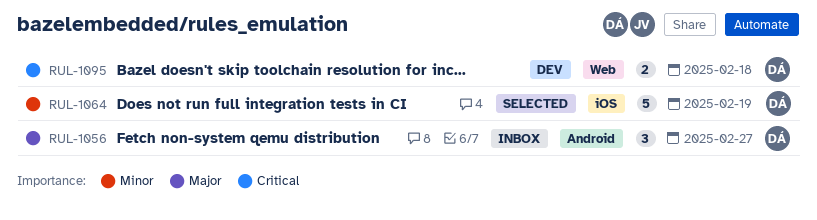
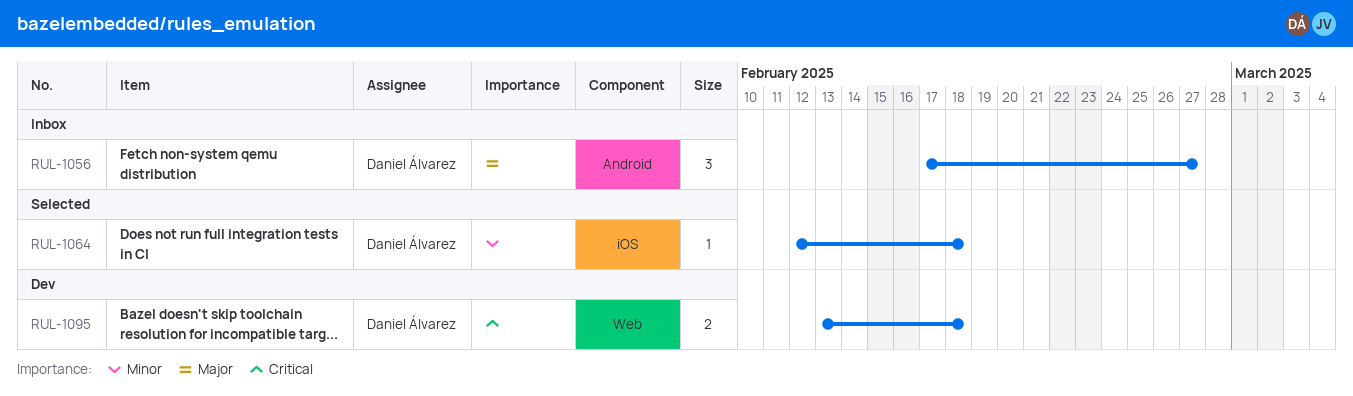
RUL-1064, estimate: 5 -> 1
RUL-1064, due: Feb 19 -> Feb 18

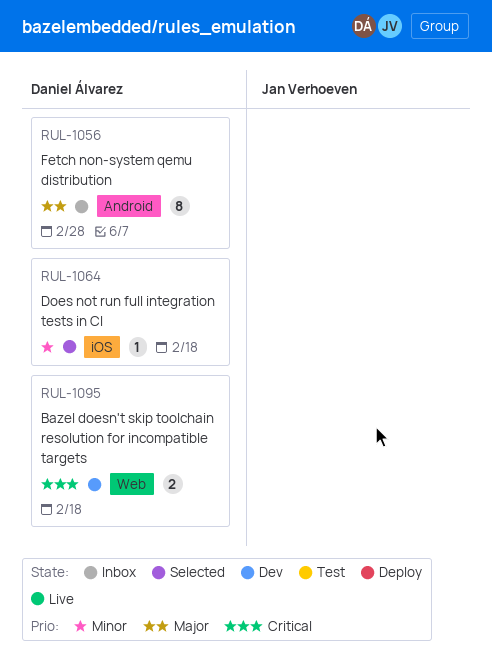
RUL-1056, estimate: 3 -> 8
RUL-1056, due: Feb 27 -> Feb 28

